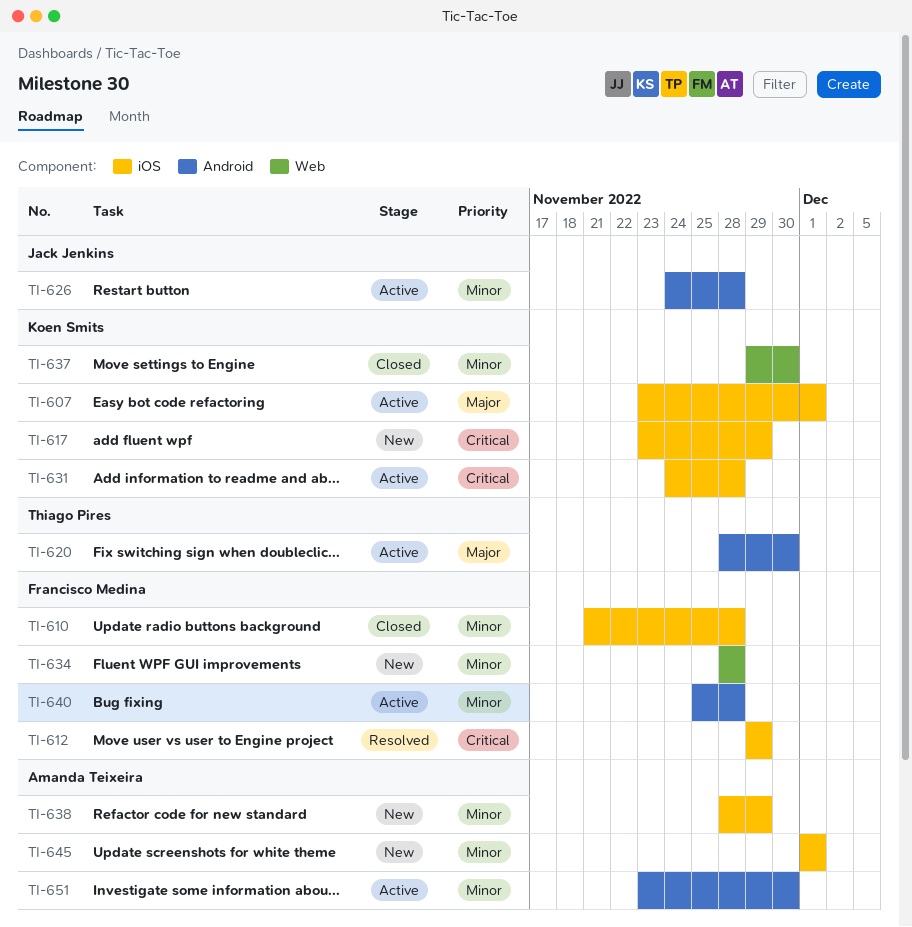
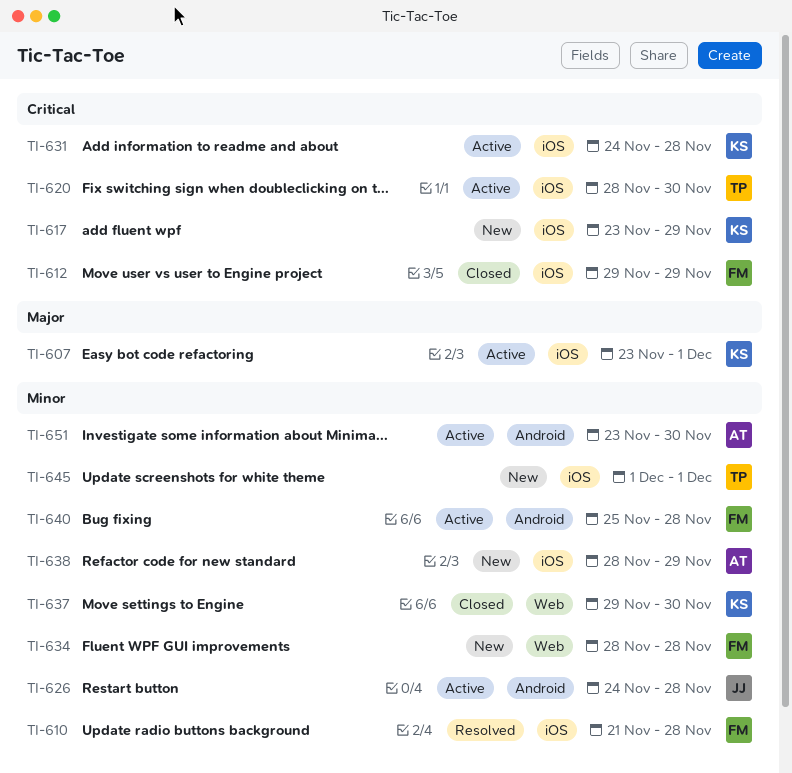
TI-610, status: Closed -> Resolved
TI-612, status: Resolved -> Closed
TI-620, priority: Major -> Critical
TI-620, label: Android -> iOS
TI-645, owner: Amanda Teixeira -> Thiago Pires

